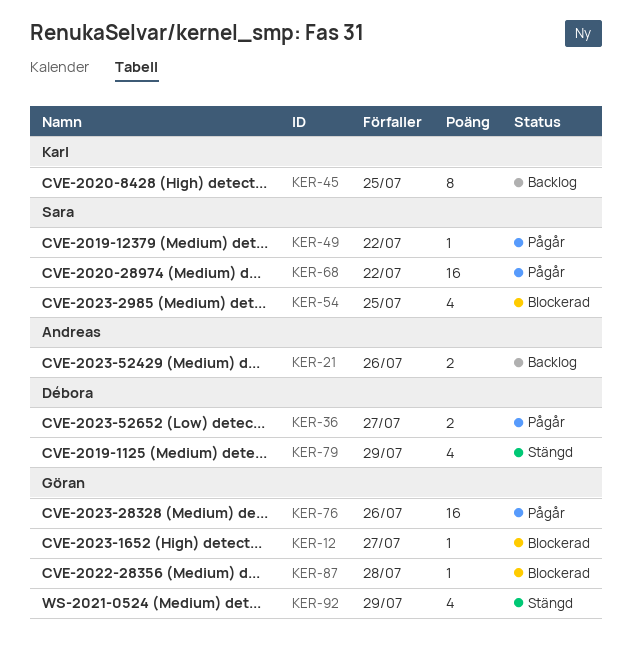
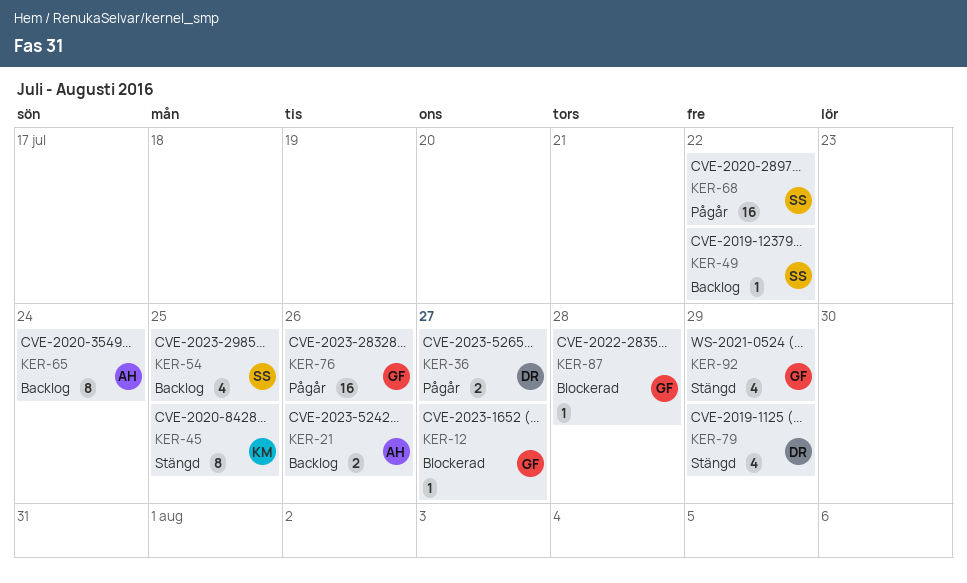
KER-45, status: Backlog -> Stängd
KER-49, status: Pågår -> Backlog
KER-54, status: Blockerad -> Backlog
KER-65: none -> present

